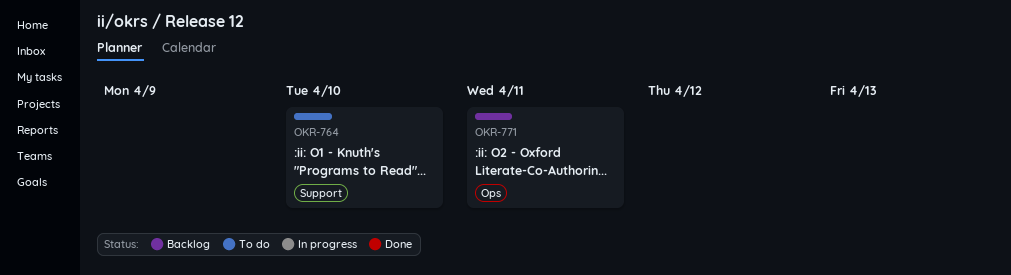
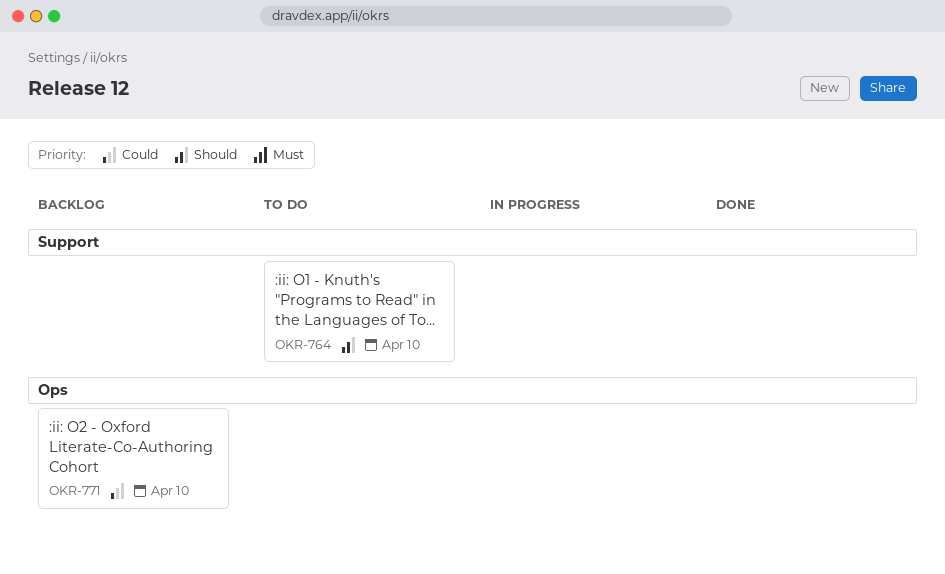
OKR-771, due: Apr 11 -> Apr 10

